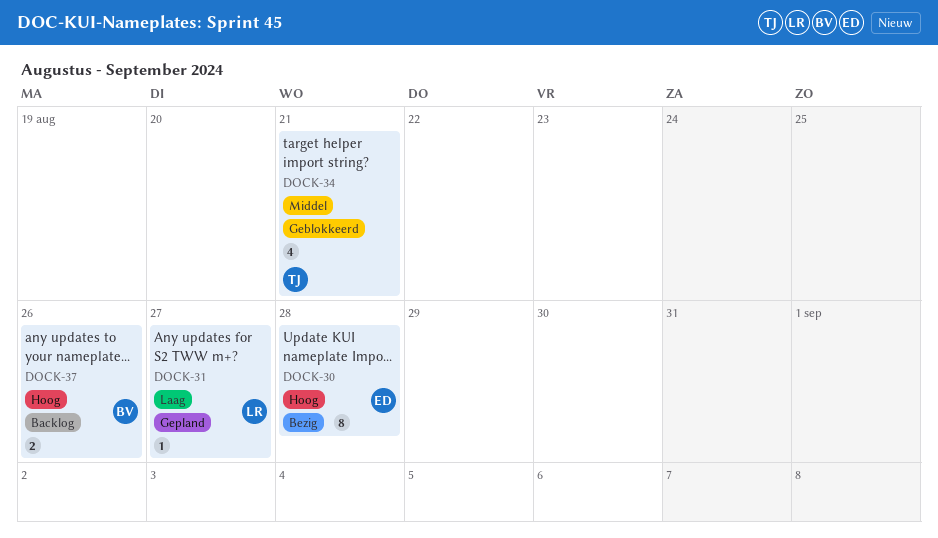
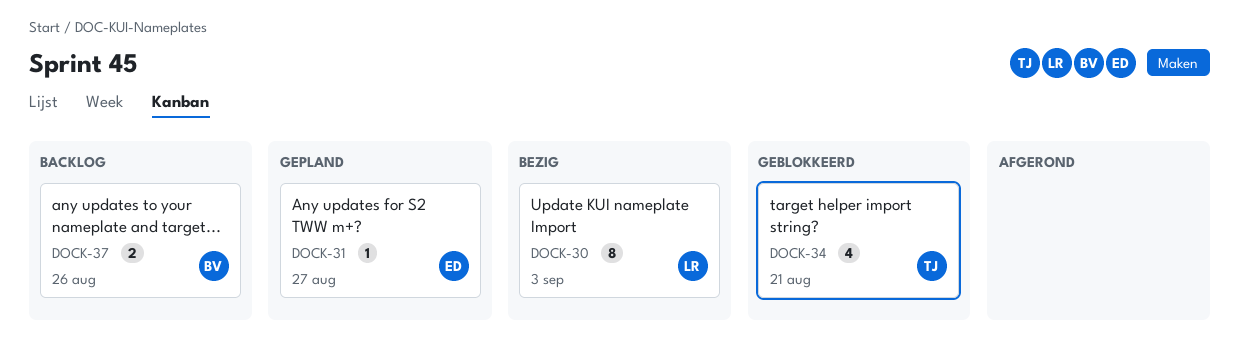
DOCK-30, owner: ED -> LR
DOCK-30, due: Aug 28 -> Sep 3
DOCK-31, owner: LR -> ED

